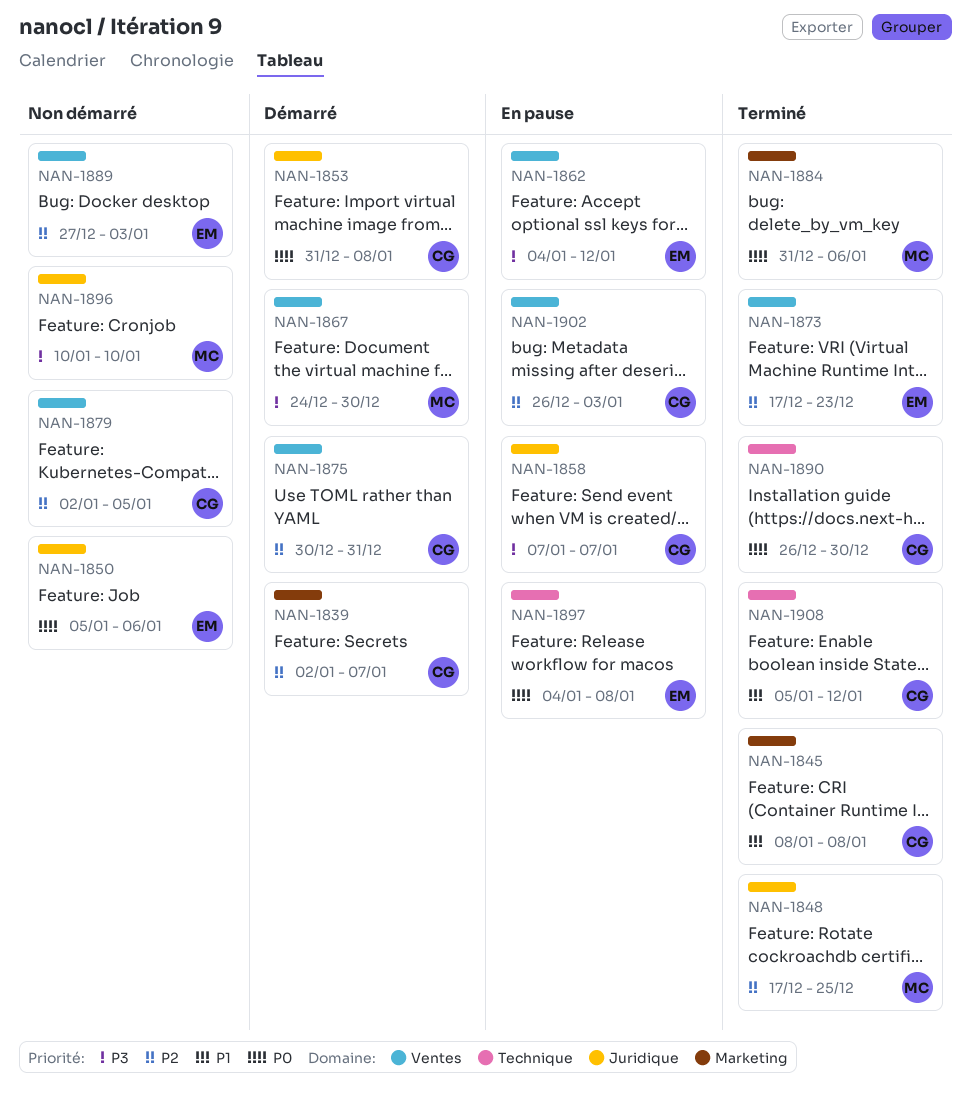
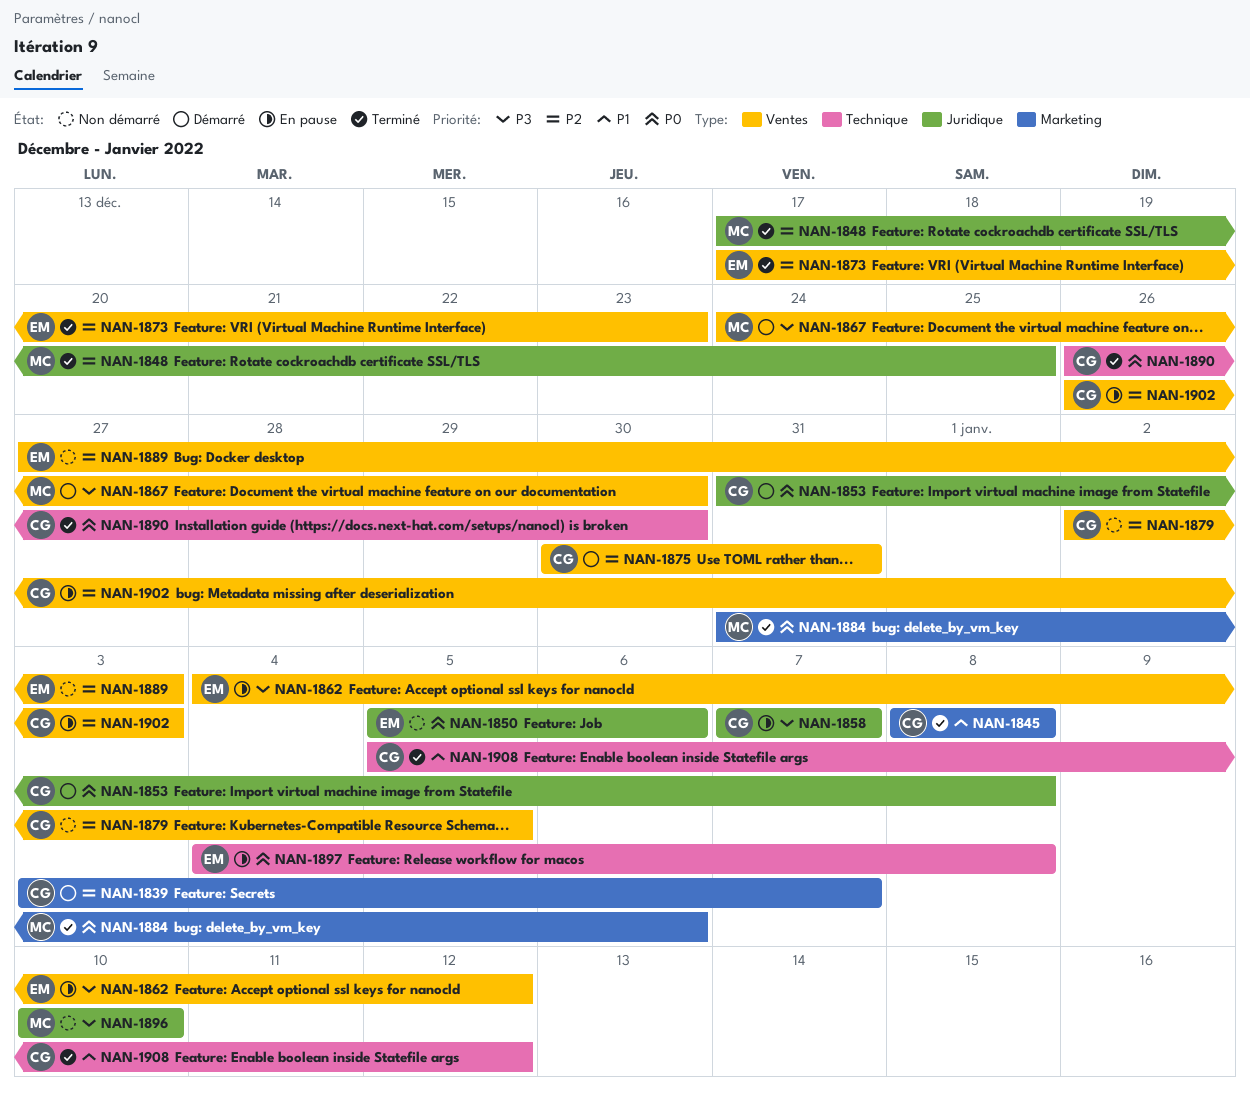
NAN-1839, start: Jan 2 -> Jan 3

